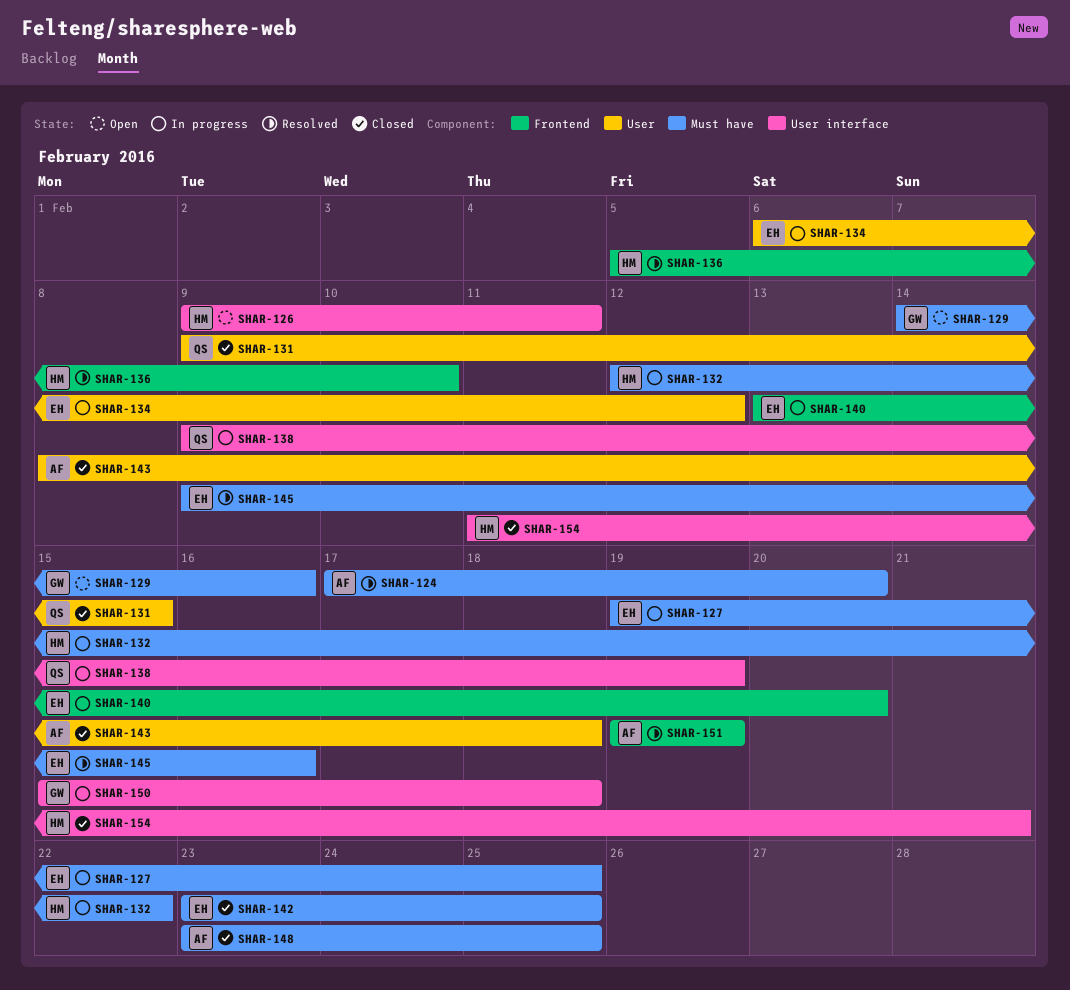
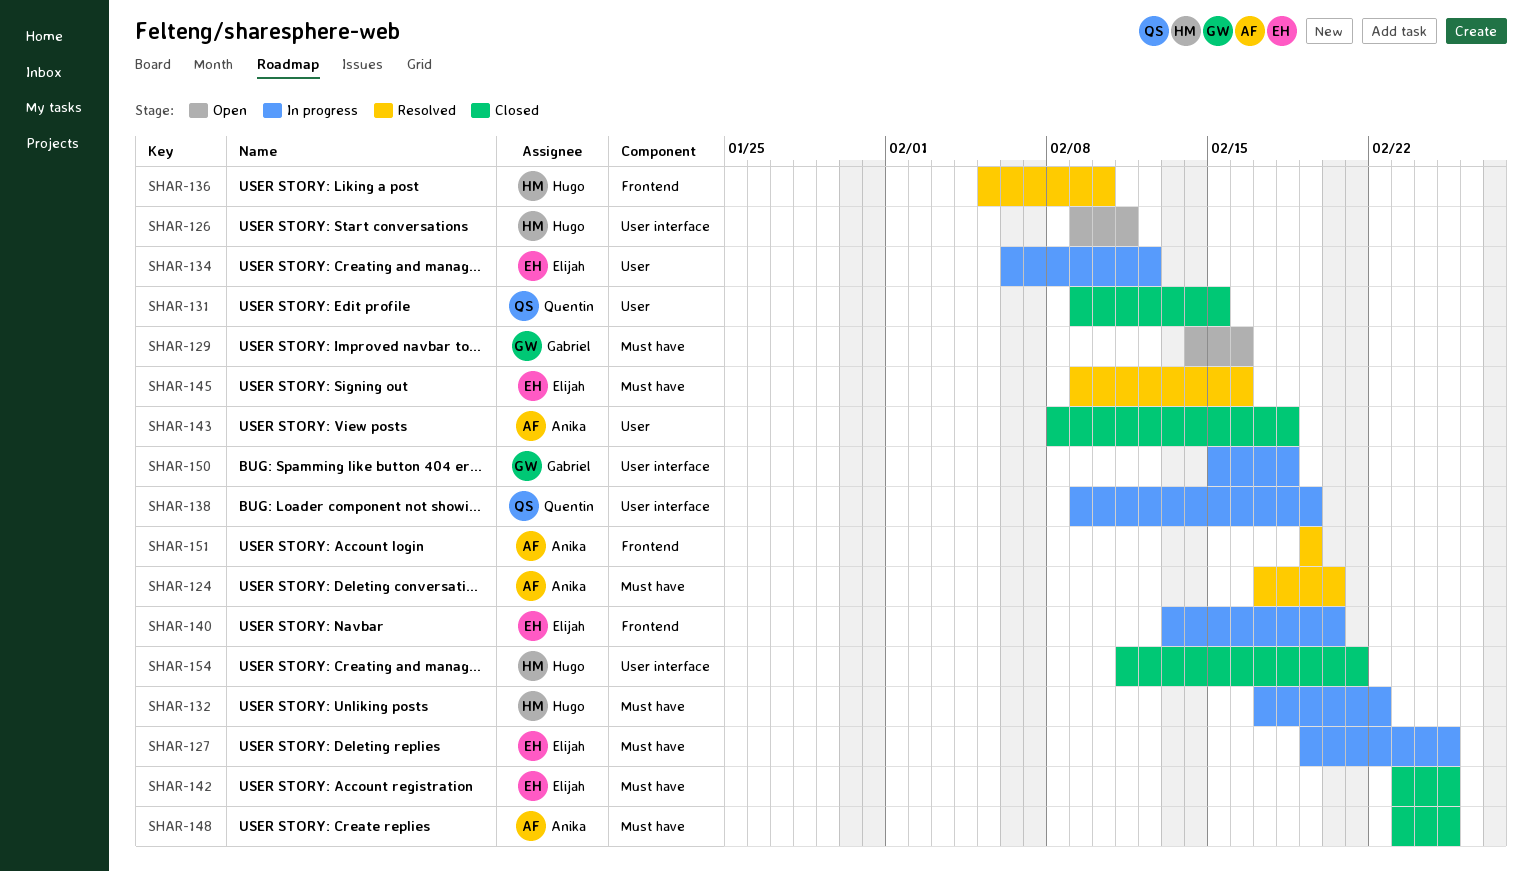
SHAR-132, start: Feb 12 -> Feb 17

